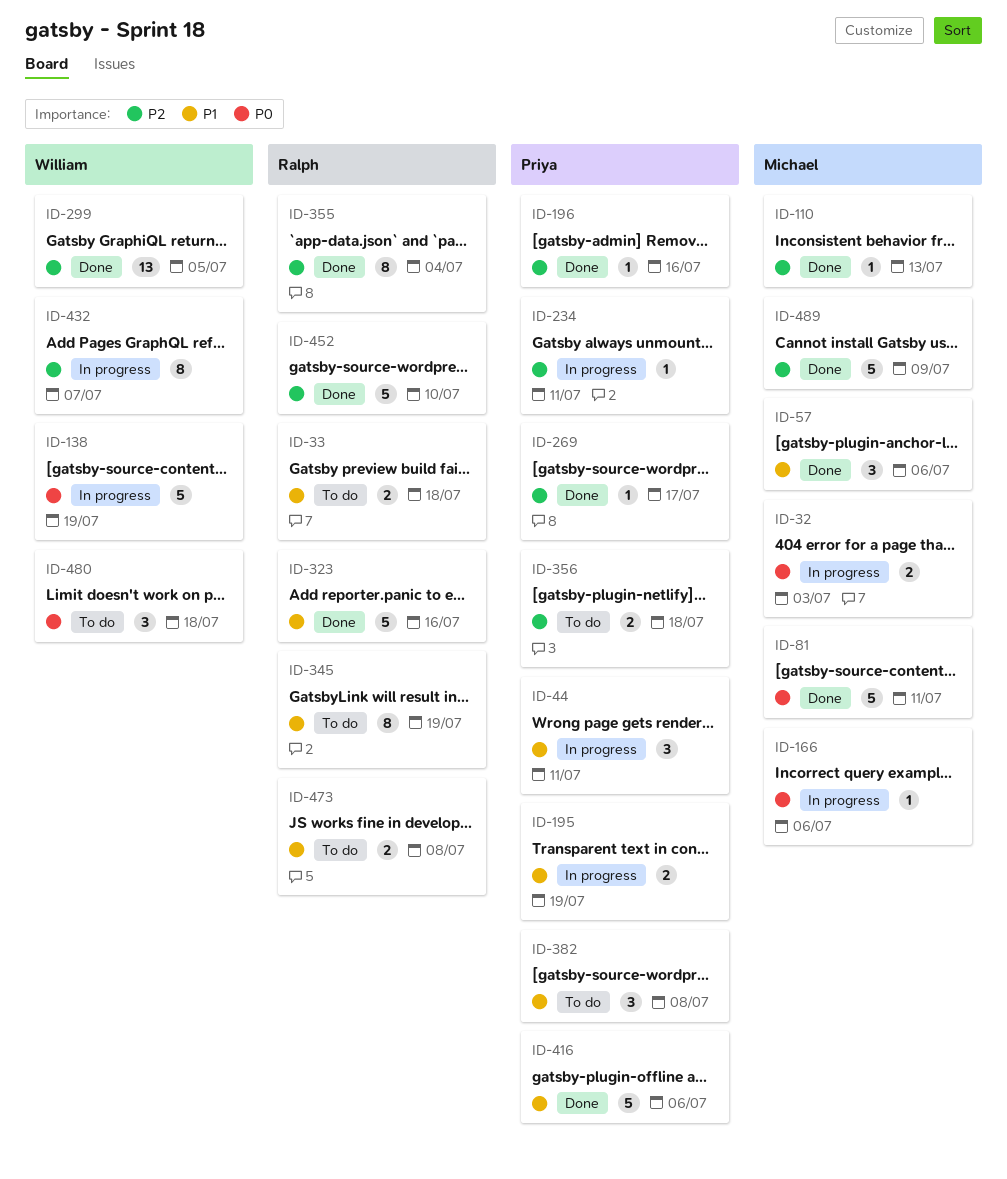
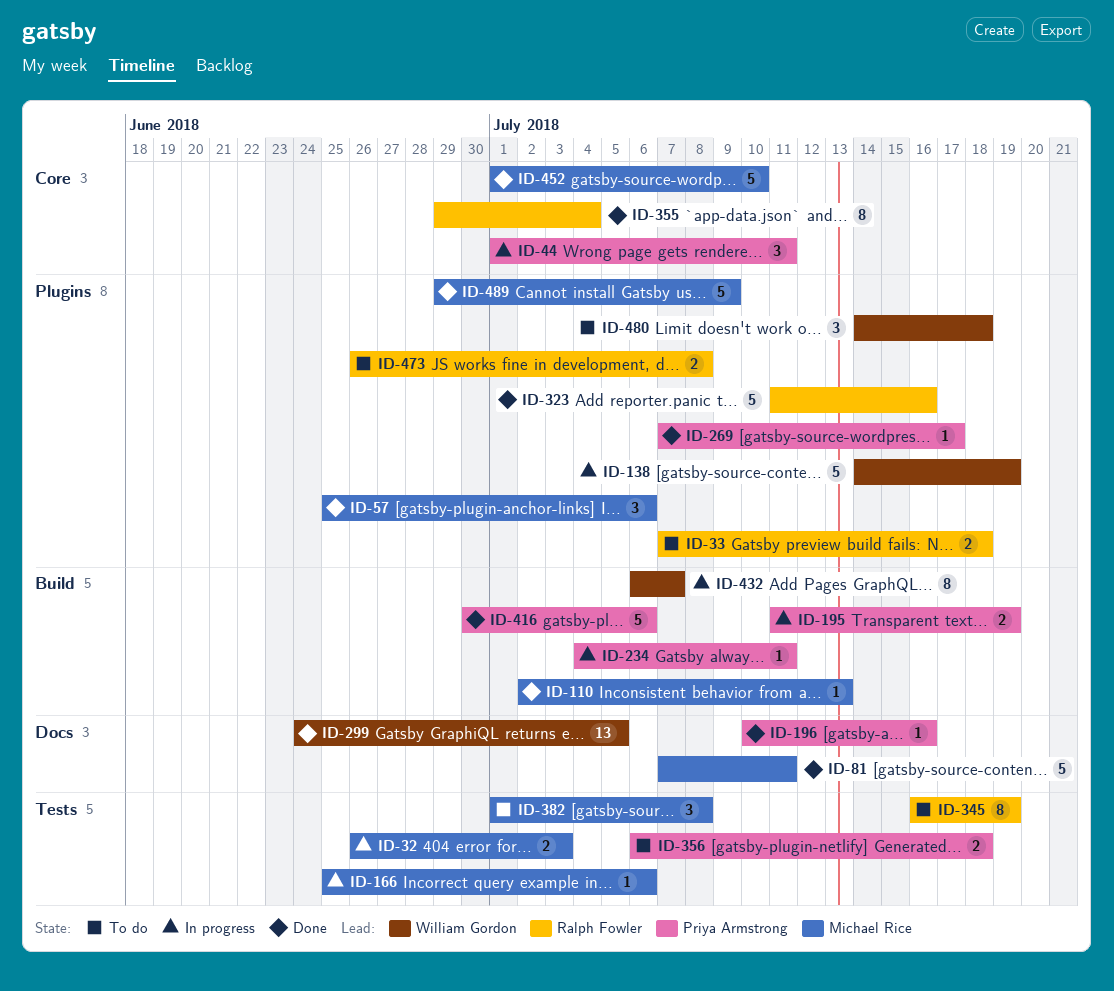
ID-382, owner: Priya Armstrong -> Michael Rice
ID-452, owner: Ralph Fowler -> Michael Rice

